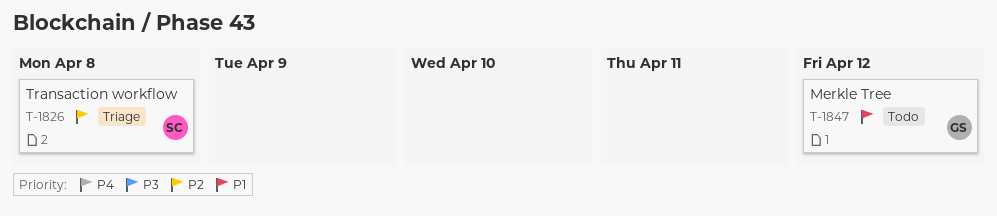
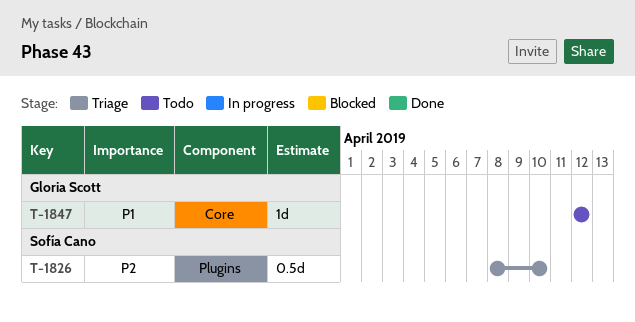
T-1826, due: Apr 8 -> Apr 10

